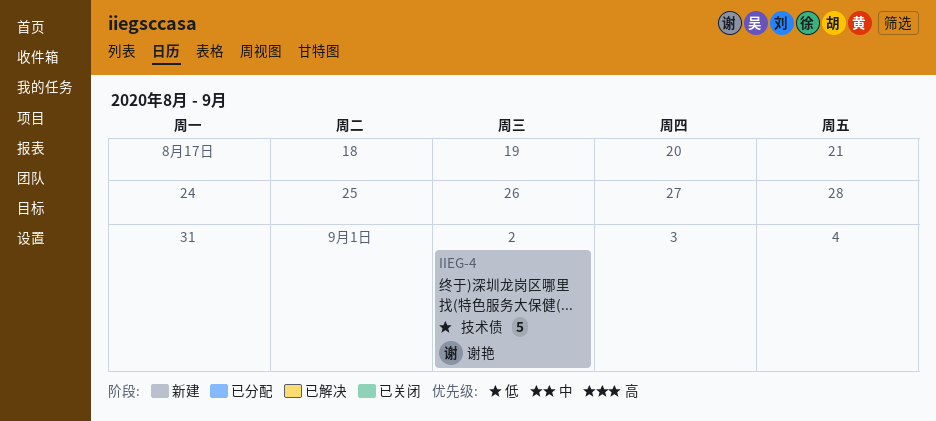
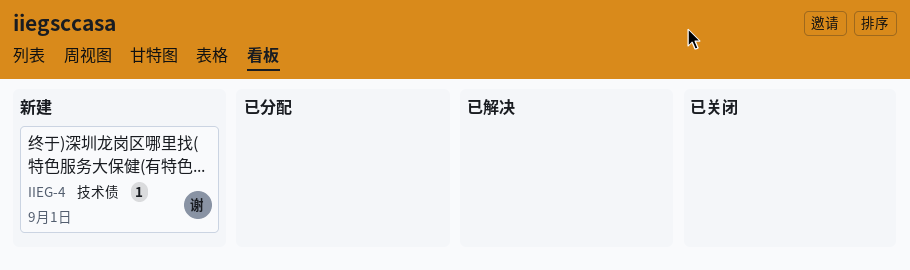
IIEG-4, estimate: 5 -> 1
IIEG-4, due: Sep 2 -> Sep 1

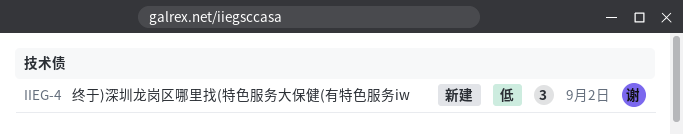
IIEG-4, estimate: 1 -> 3
IIEG-4, due: Sep 1 -> Sep 2

